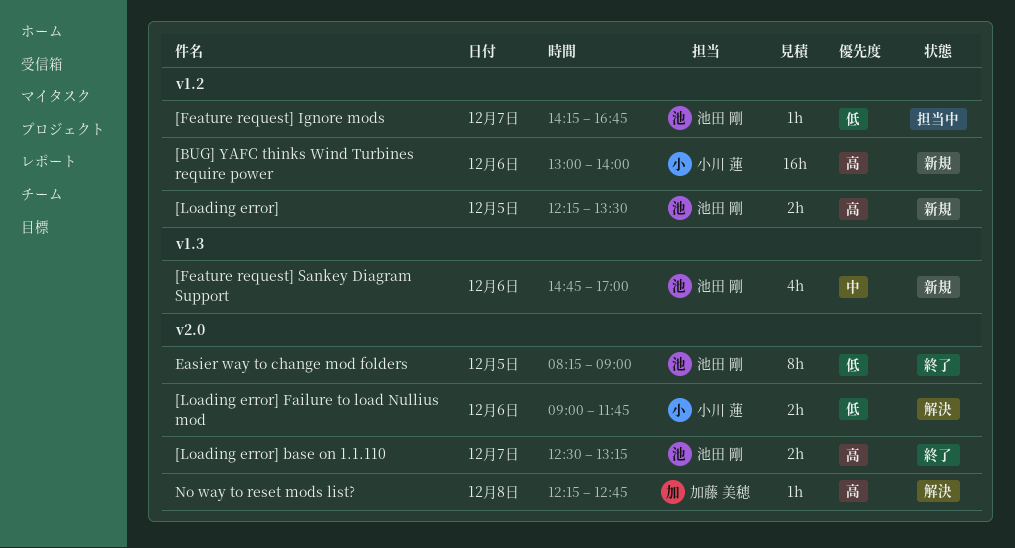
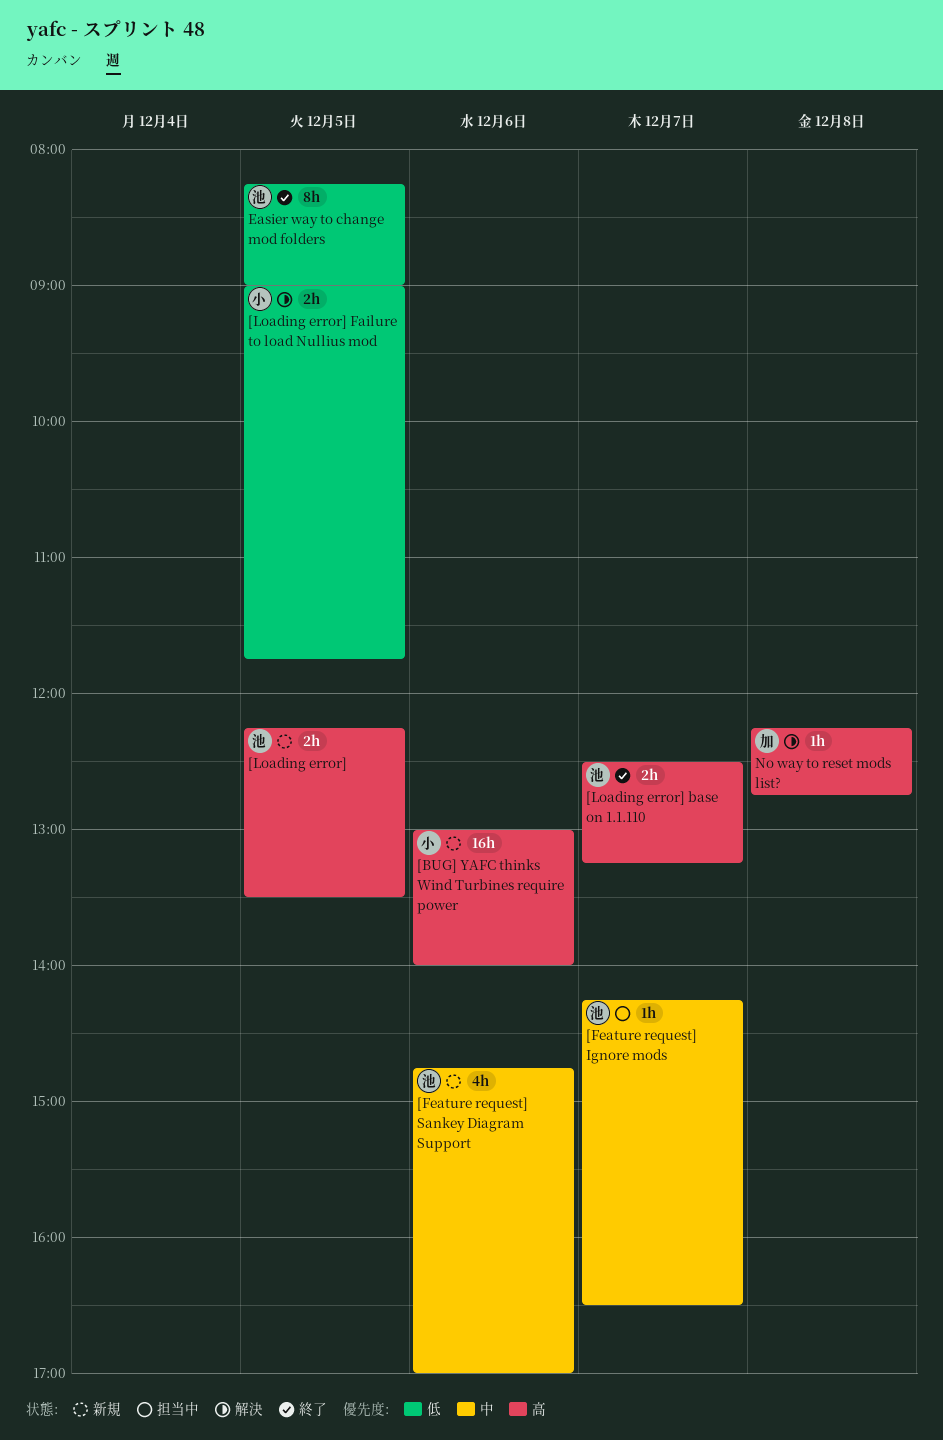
[Feature request] Ignore mods, priority: 低 -> 中
[Feature request] Ignore mods, ends: 16:45 -> 16:30
[Loading error] Failure to load Nullius mod, day: Dec 6 -> Dec 5

